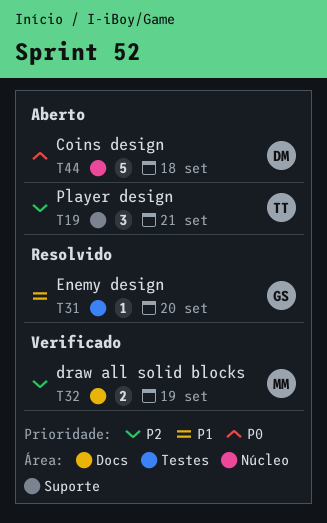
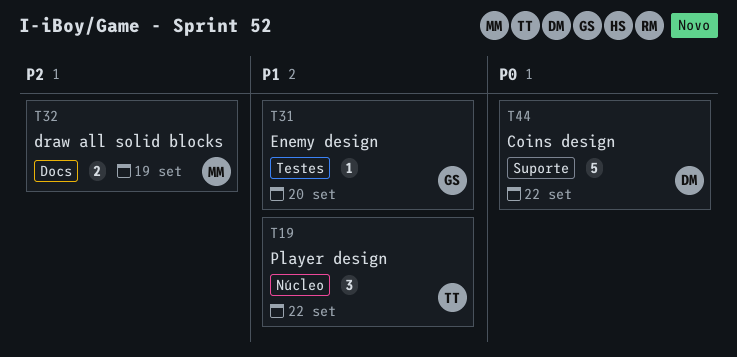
T19, priority: P2 -> P1
T19, label: Suporte -> Núcleo
T19, due: Sep 21 -> Sep 22
T44, label: Núcleo -> Suporte
T44, due: Sep 18 -> Sep 22

